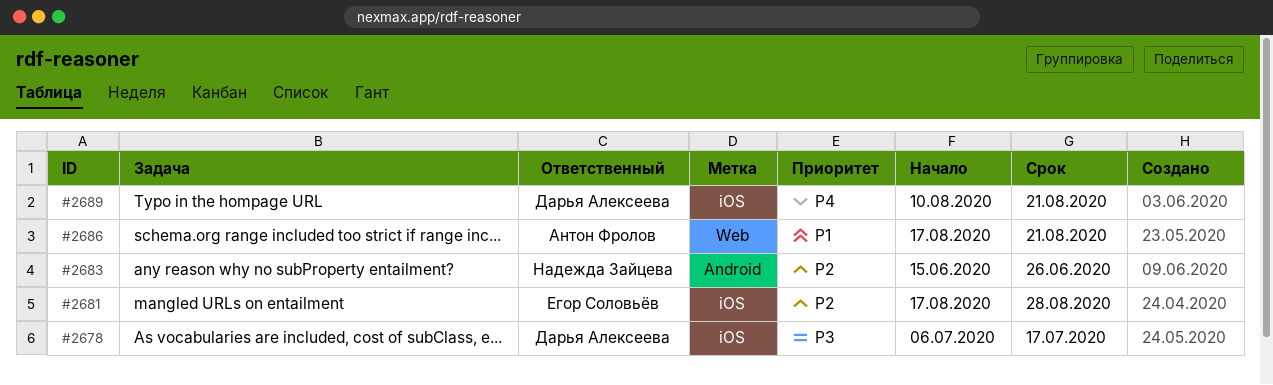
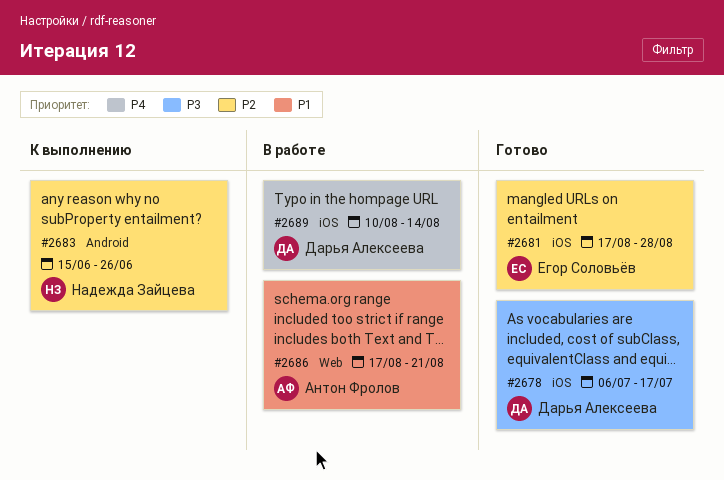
#2689, due: Aug 21 -> Aug 14

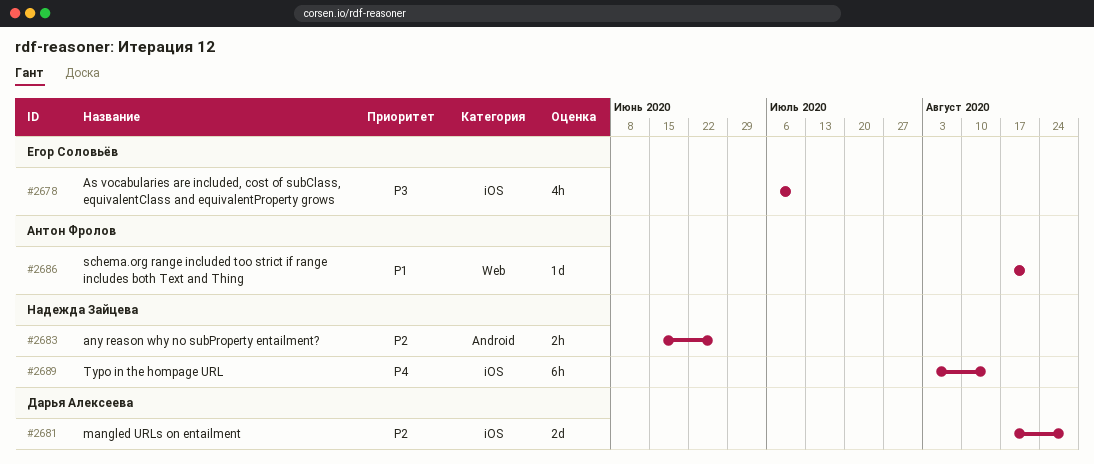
#2678, owner: Дарья Алексеева -> Егор Соловьёв
#2678, due: Jul 17 -> Jul 10
#2681, owner: Егор Соловьёв -> Дарья Алексеева
#2689, owner: Дарья Алексеева -> Надежда Зайцева
#2689, start: Aug 10 -> Aug 3

